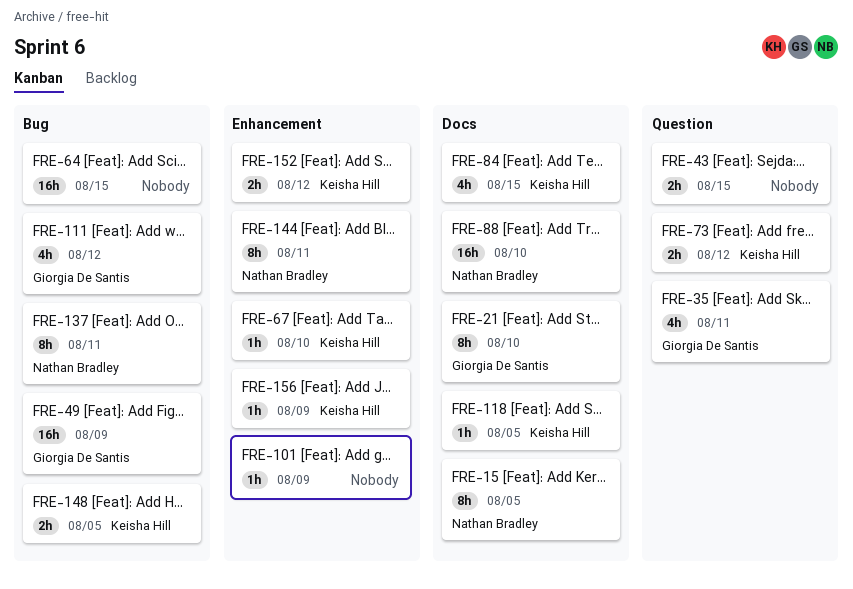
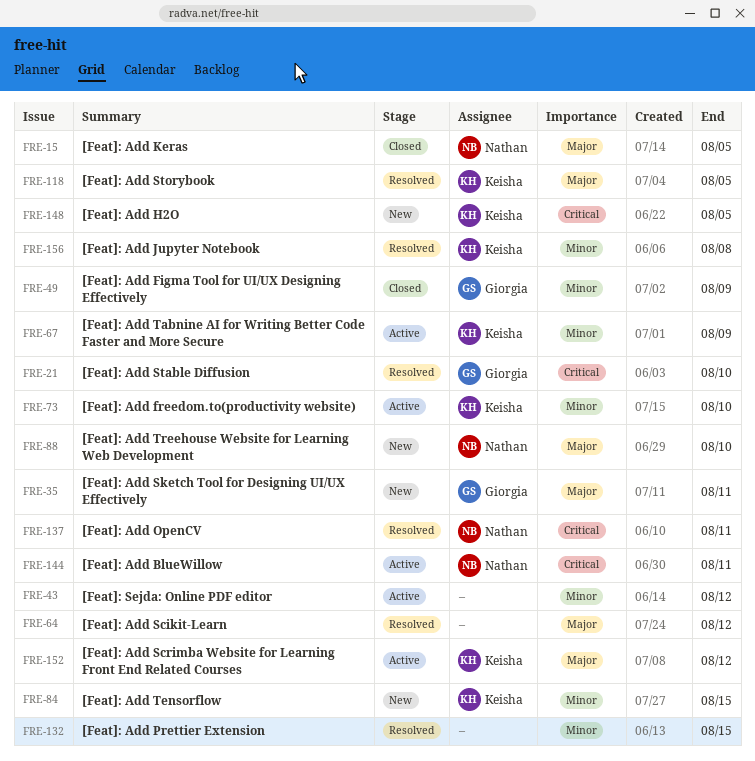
FRE-43, due: Aug 15 -> Aug 12
FRE-64, due: Aug 15 -> Aug 12
FRE-67, due: Aug 10 -> Aug 9
FRE-73, due: Aug 12 -> Aug 10
FRE-101: present -> none
FRE-111: present -> none
FRE-132: none -> present
FRE-156, due: Aug 9 -> Aug 8

